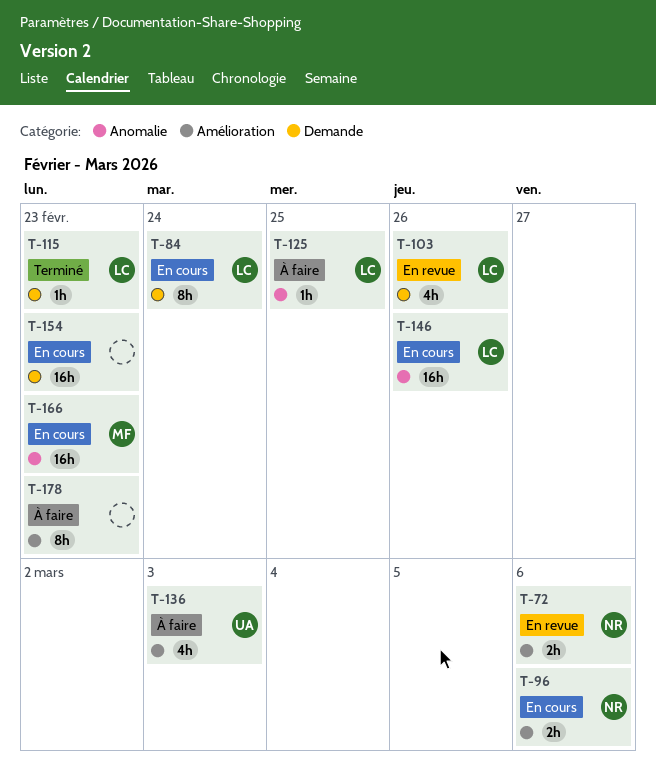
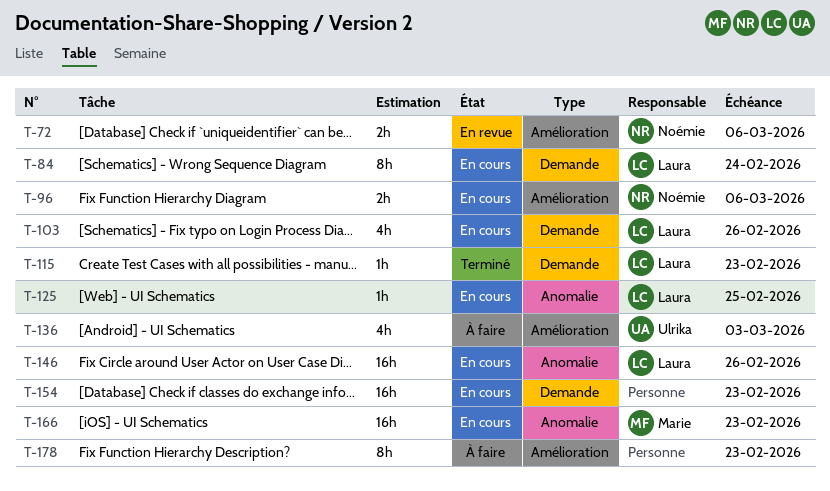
T-103, status: En revue -> En cours
T-125, status: À faire -> En cours

